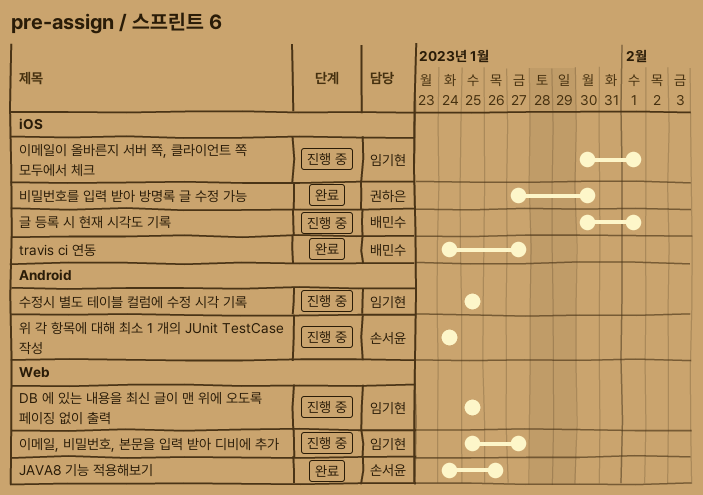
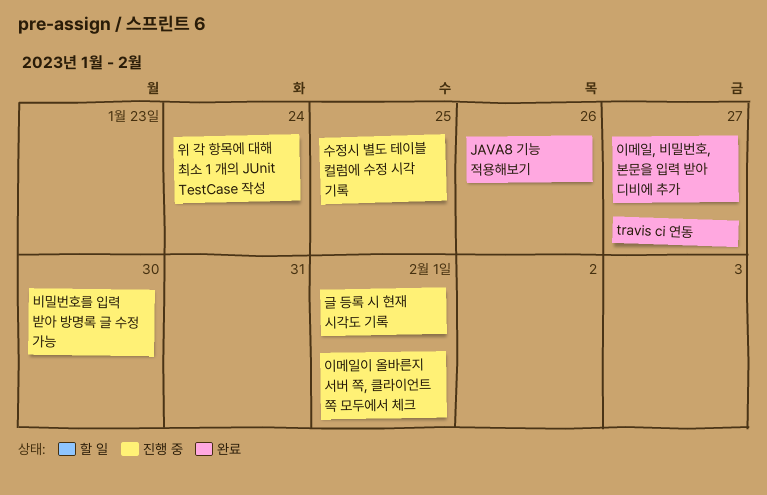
DB 에 있는 내용을 최신 글이 맨 위에 오도록 페이징 없이 출력: present -> none
비밀번호를 입력 받아 방명록 글 수정 가능, status: 완료 -> 진행 중
이메일, 비밀번호, 본문을 입력 받아 디비에 추가, status: 진행 중 -> 완료

